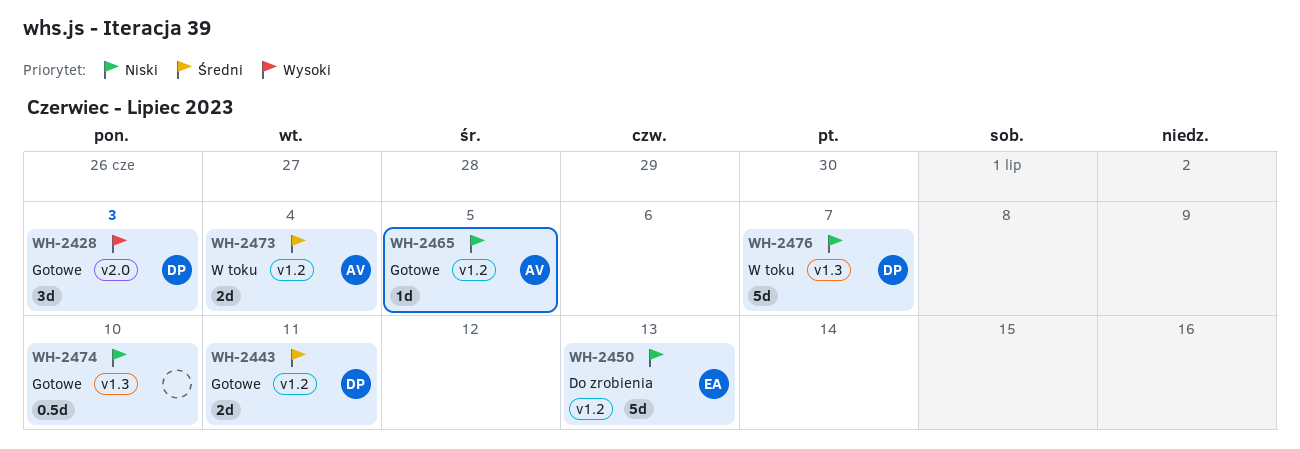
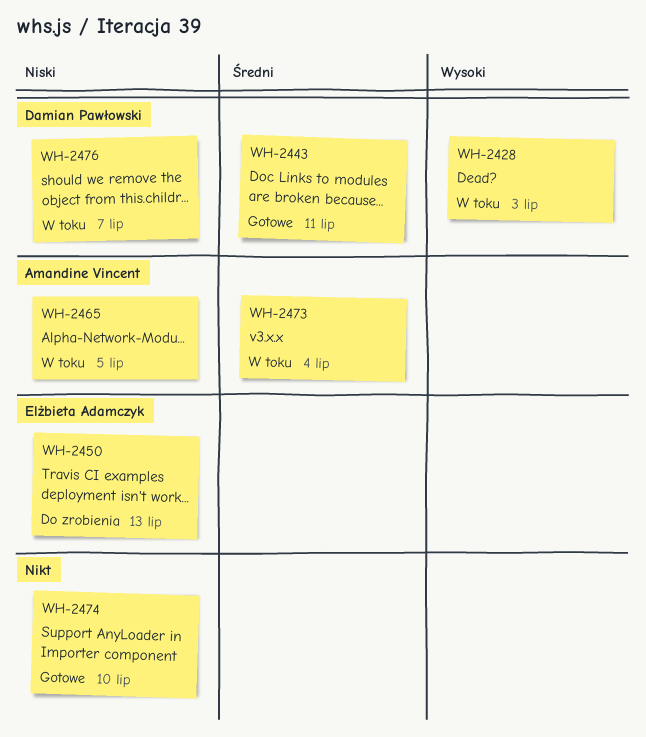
WH-2428, status: Gotowe -> W toku
WH-2465, status: Gotowe -> W toku

